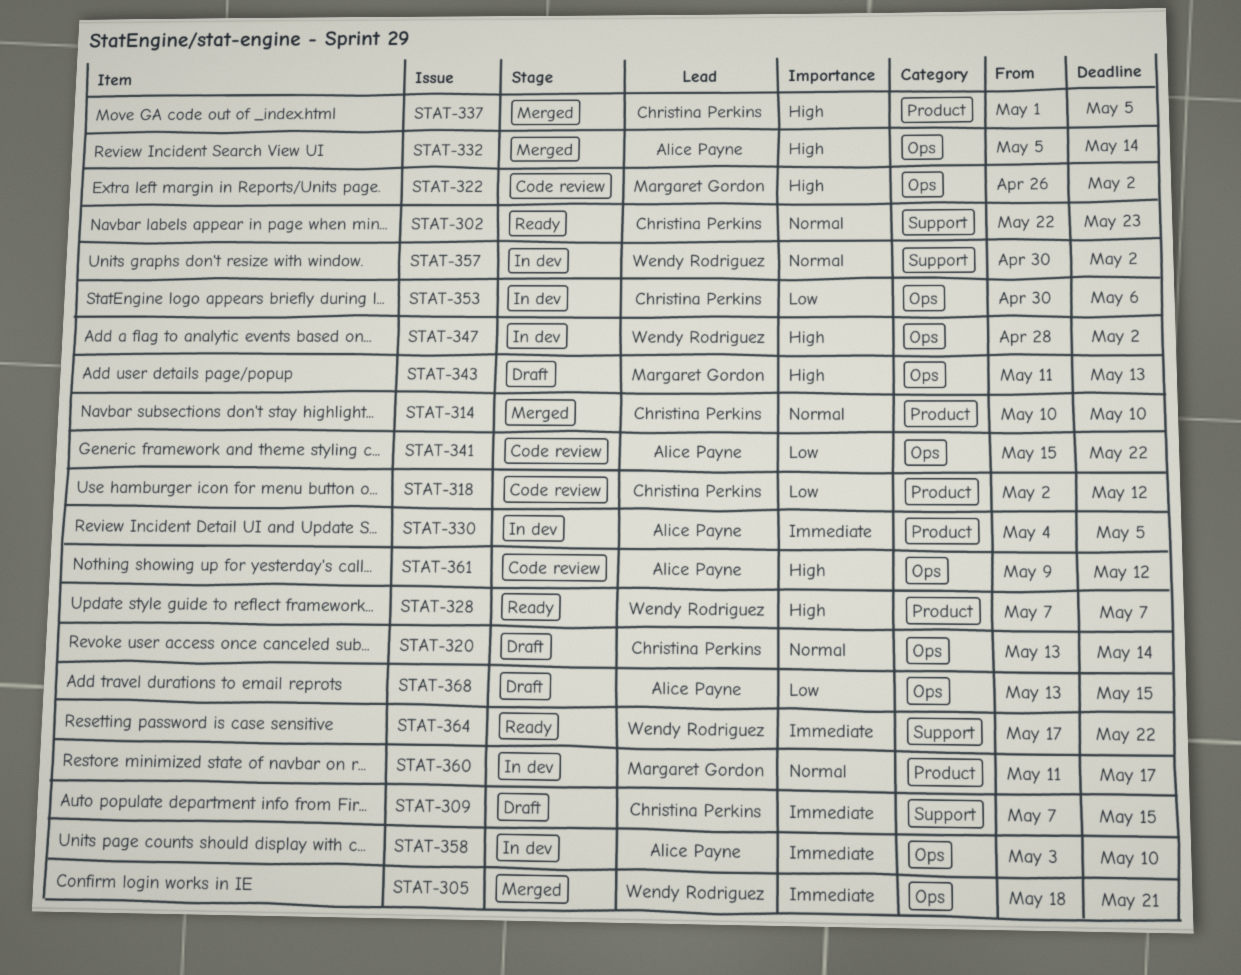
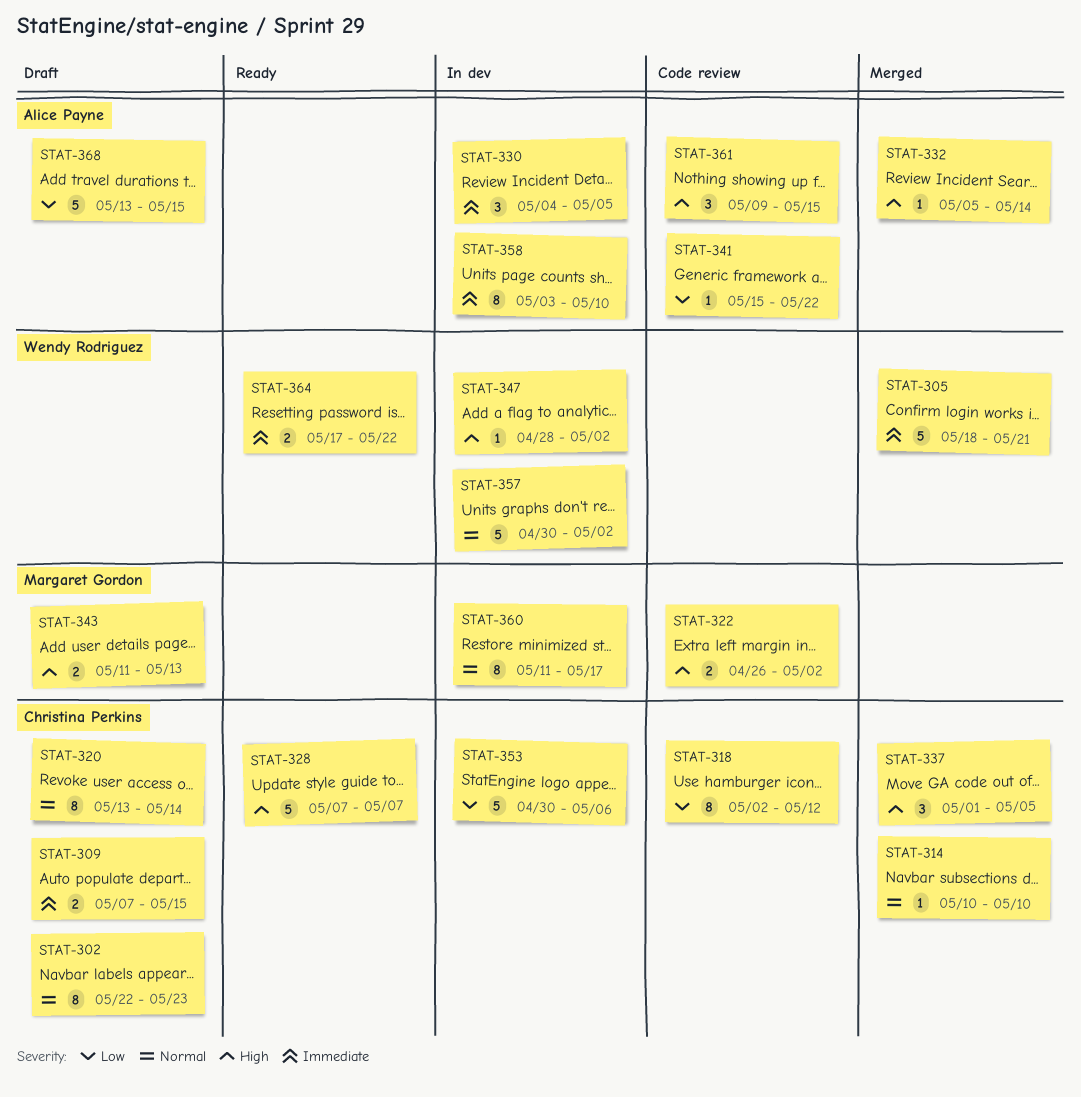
STAT-302, status: Ready -> Draft
STAT-328, owner: Wendy Rodriguez -> Christina Perkins
STAT-361, due: May 12 -> May 15

